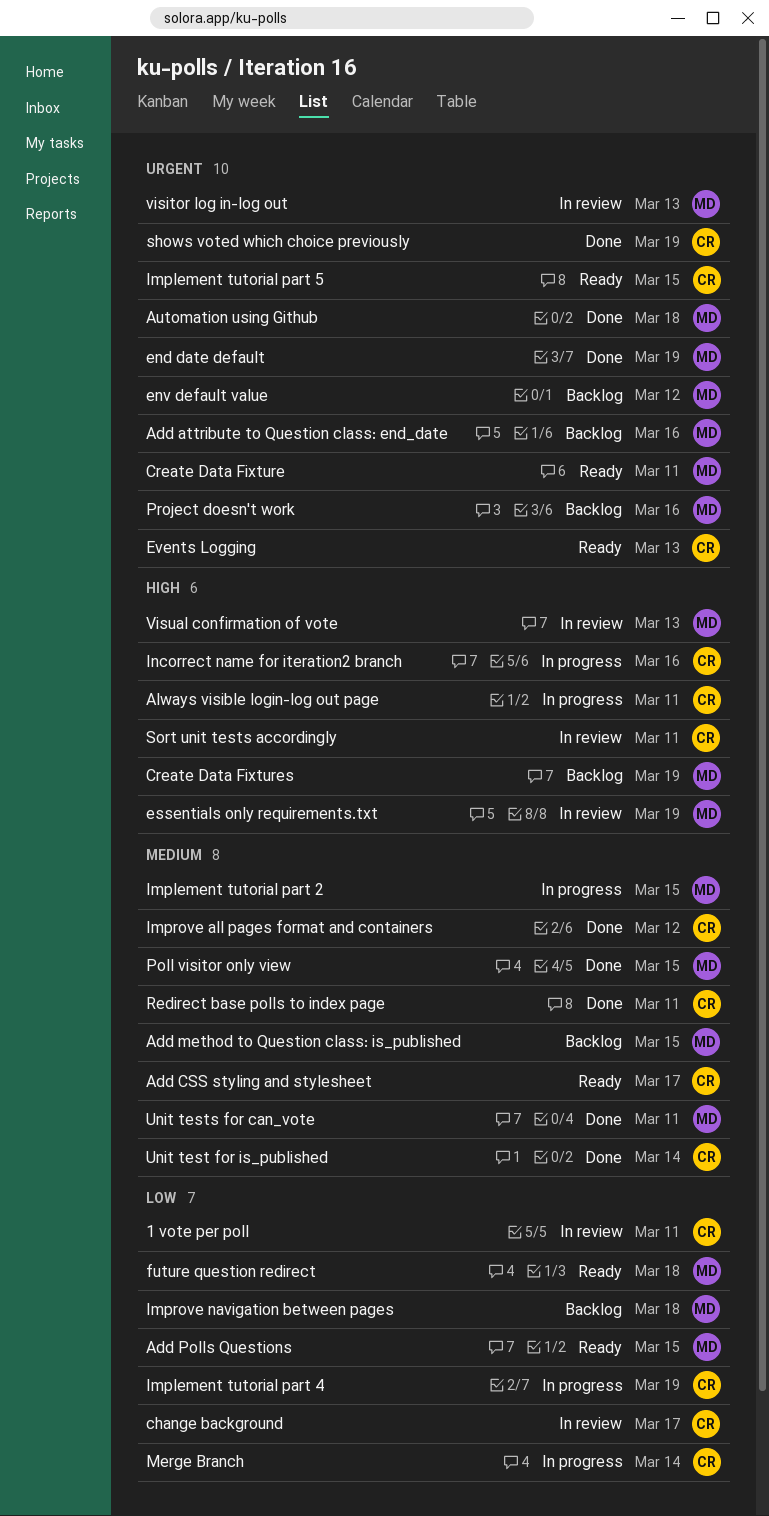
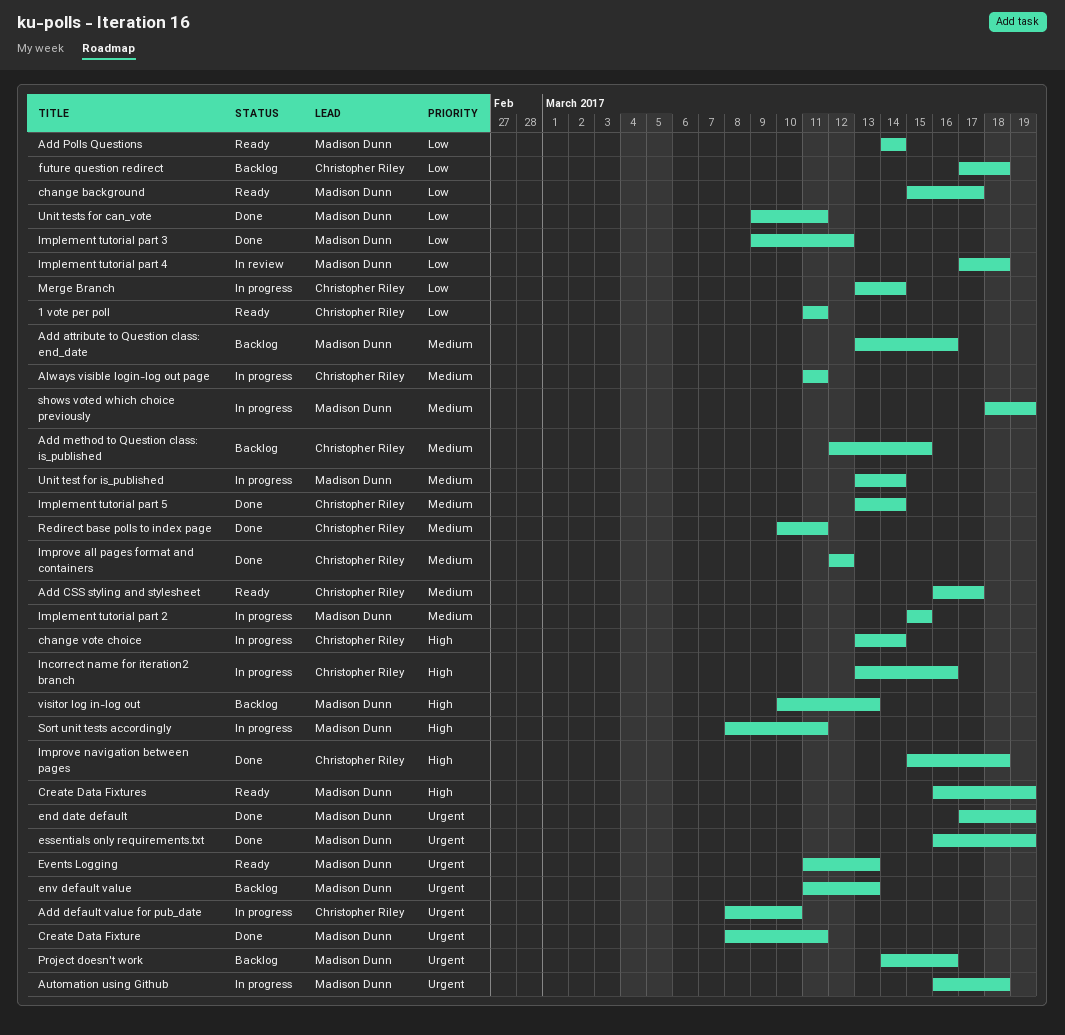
1 vote per poll, status: In review -> Ready
Add attribute to Question class: end_date, priority: Urgent -> Medium
Add default value for pub_date: none -> present
Add method to Question class: is_published, owner: Madison Dunn -> Christopher Riley
Add Polls Questions, due: Mar 15 -> Mar 14
Always visible login-log out page, priority: High -> Medium
Automation using Github, status: Done -> In progress
change background, status: In review -> Ready
change background, owner: Christopher Riley -> Madison Dunn
change vote choice: none -> present
Create Data Fixture, status: Ready -> Done
Create Data Fixtures, status: Backlog -> Ready
env default value, due: Mar 12 -> Mar 13
essentials only requirements.txt, status: In review -> Done
essentials only requirements.txt, priority: High -> Urgent
Events Logging, owner: Christopher Riley -> Madison Dunn
future question redirect, status: Ready -> Backlog
future question redirect, owner: Madison Dunn -> Christopher Riley
Implement tutorial part 3: none -> present
Implement tutorial part 4, status: In progress -> In review
Implement tutorial part 4, owner: Christopher Riley -> Madison Dunn
Implement tutorial part 4, due: Mar 19 -> Mar 18
Implement tutorial part 5, status: Ready -> Done
Implement tutorial part 5, priority: Urgent -> Medium
Implement tutorial part 5, due: Mar 15 -> Mar 14
Improve navigation between pages, status: Backlog -> Done
Improve navigation between pages, owner: Madison Dunn -> Christopher Riley
Improve navigation between pages, priority: Low -> High
Poll visitor only view: present -> none
shows voted which choice previously, status: Done -> In progress
shows voted which choice previously, owner: Christopher Riley -> Madison Dunn
shows voted which choice previously, priority: Urgent -> Medium
Sort unit tests accordingly, status: In review -> In progress
Sort unit tests accordingly, owner: Christopher Riley -> Madison Dunn
Unit test for is_published, status: Done -> In progress
Unit test for is_published, owner: Christopher Riley -> Madison Dunn
Unit tests for can_vote, priority: Medium -> Low
visitor log in-log out, status: In review -> Backlog
visitor log in-log out, priority: Urgent -> High
Visual confirmation of vote: present -> none

